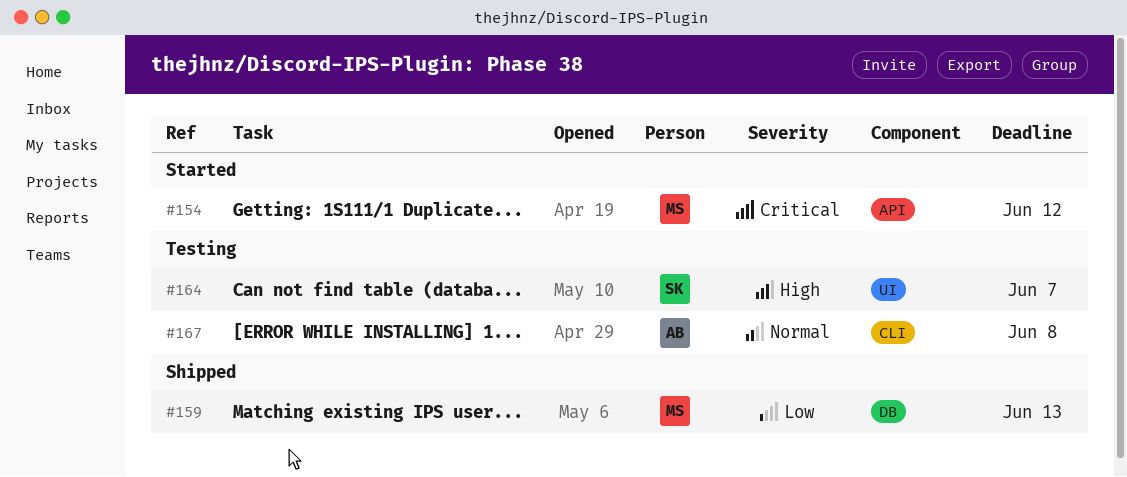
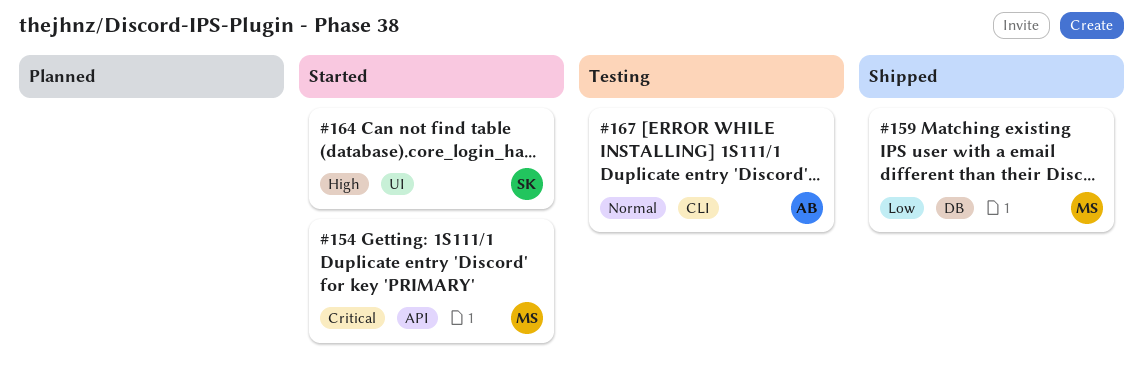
#164, status: Testing -> Started

